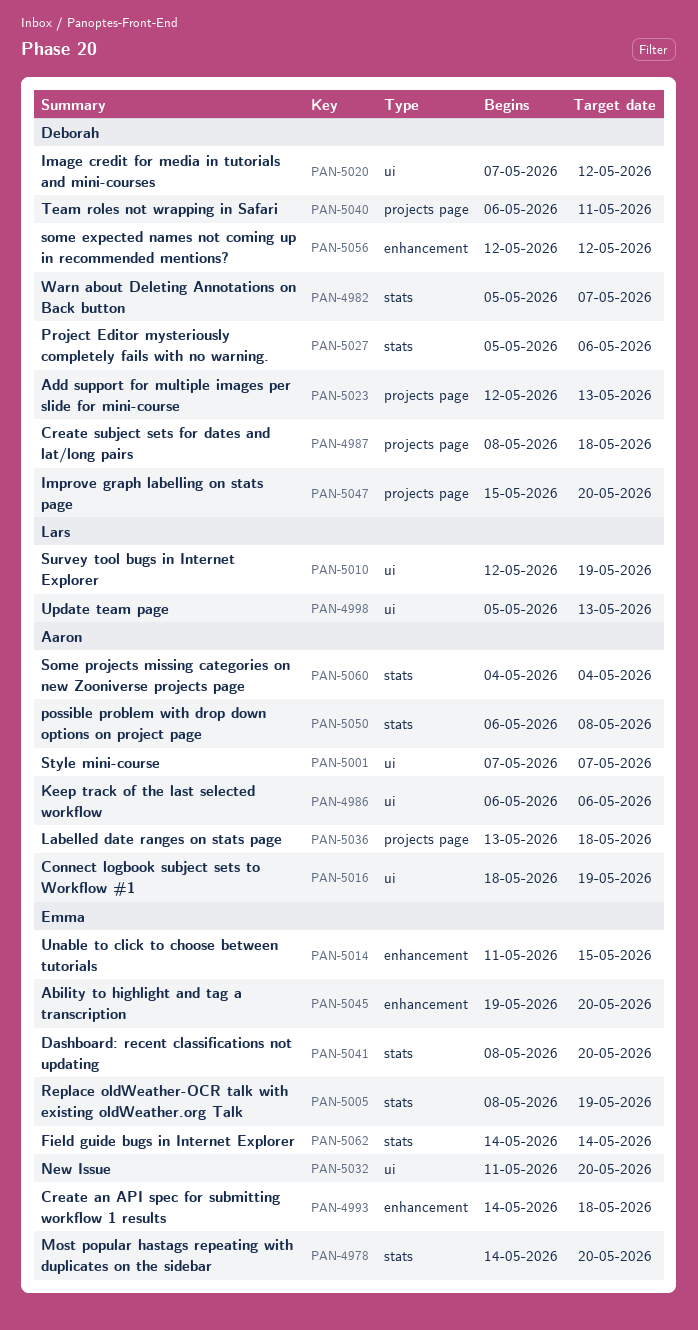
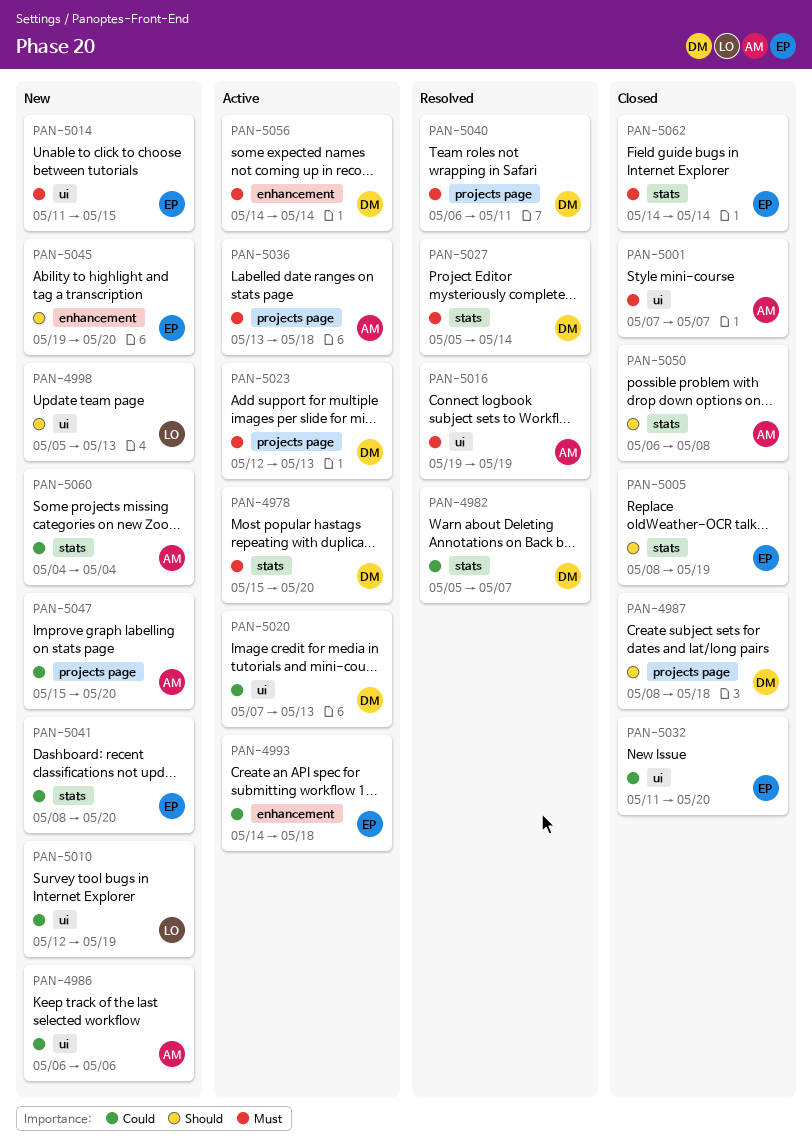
PAN-4978, owner: Emma -> Deborah
PAN-4978, start: May 14 -> May 15
PAN-5014, label: enhancement -> ui
PAN-5016, start: May 18 -> May 19
PAN-5020, due: May 12 -> May 13
PAN-5027, due: May 6 -> May 14
PAN-5047, owner: Deborah -> Aaron
PAN-5056, start: May 12 -> May 14
PAN-5056, due: May 12 -> May 14

